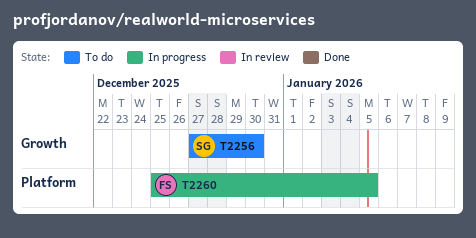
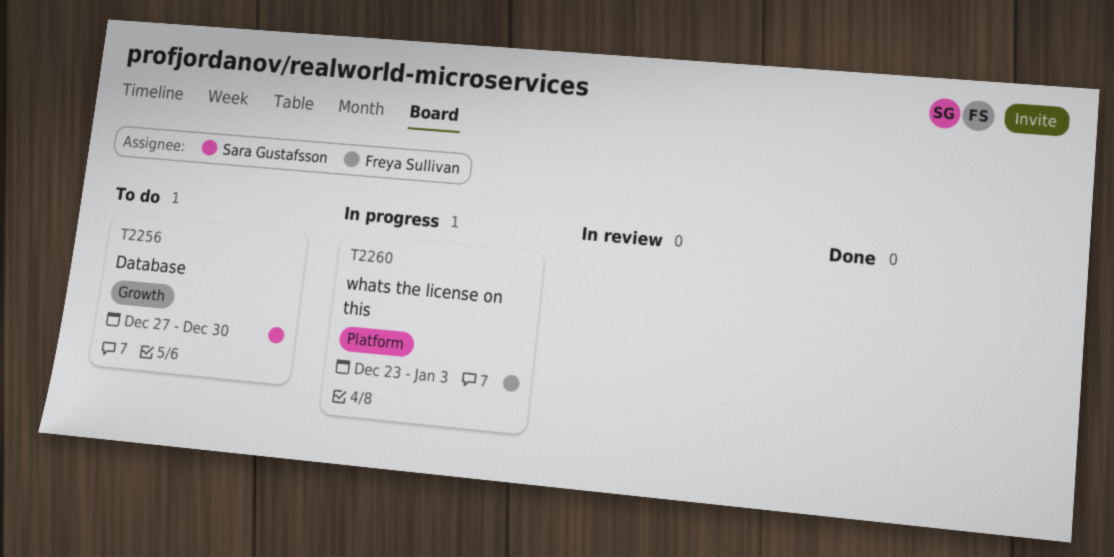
T2260, start: Dec 25 -> Dec 23
T2260, due: Jan 5 -> Jan 3

